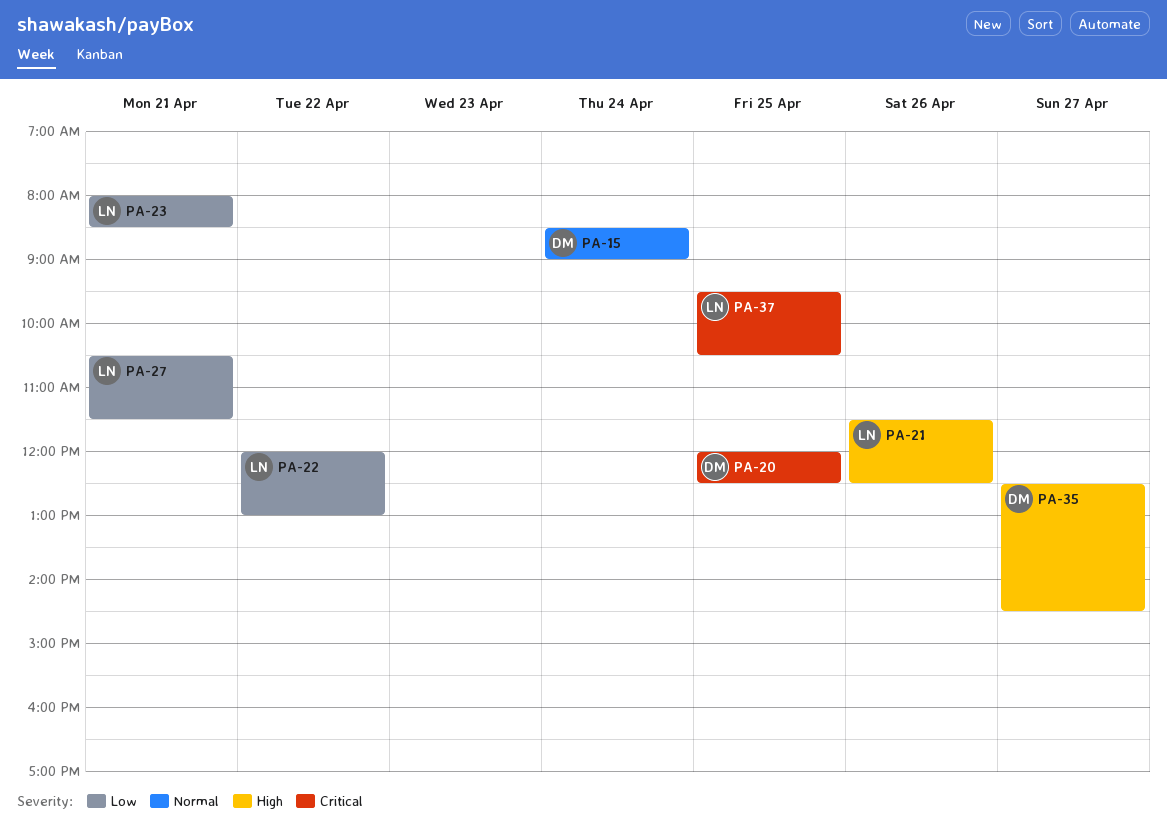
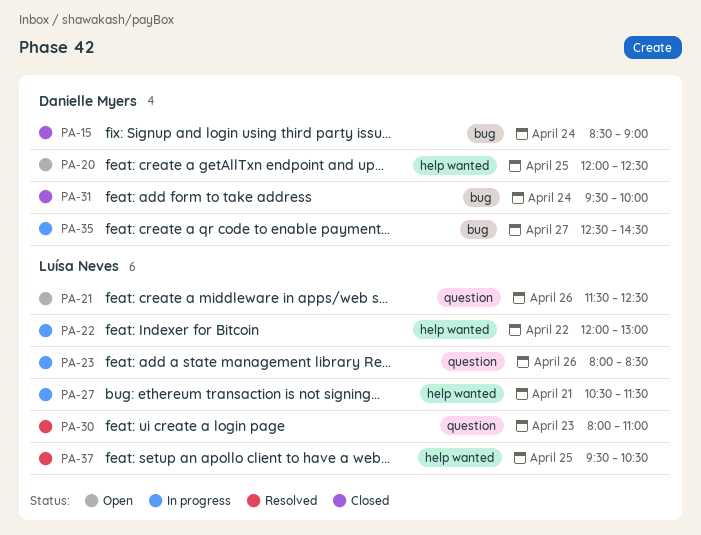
PA-23, day: Apr 21 -> Apr 26
PA-30: none -> present
PA-31: none -> present

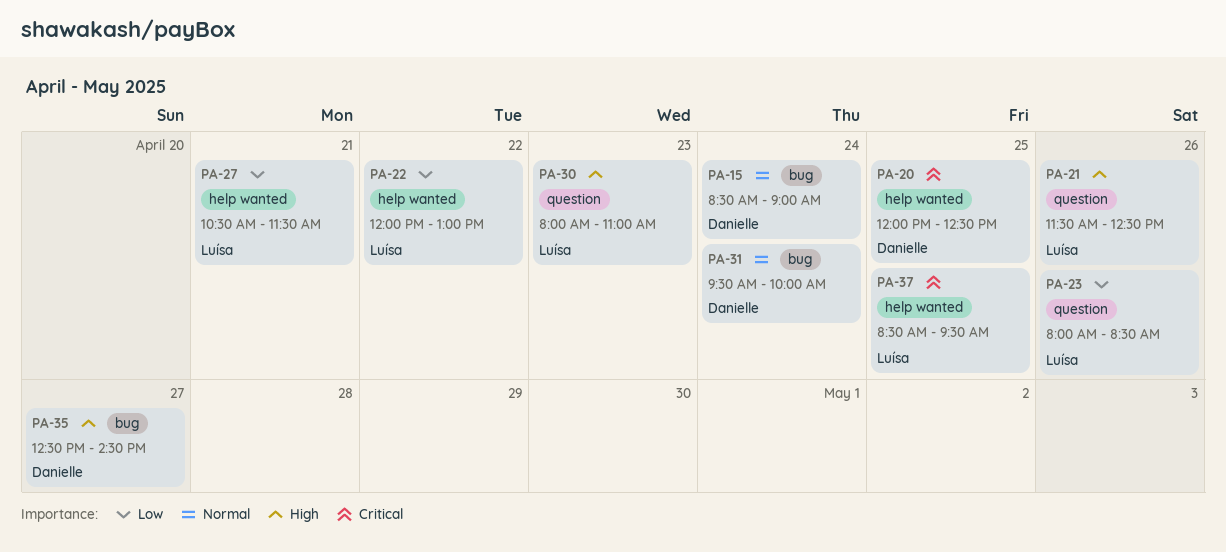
PA-37, begins: 09:30 -> 08:30
PA-37, ends: 10:30 -> 09:30

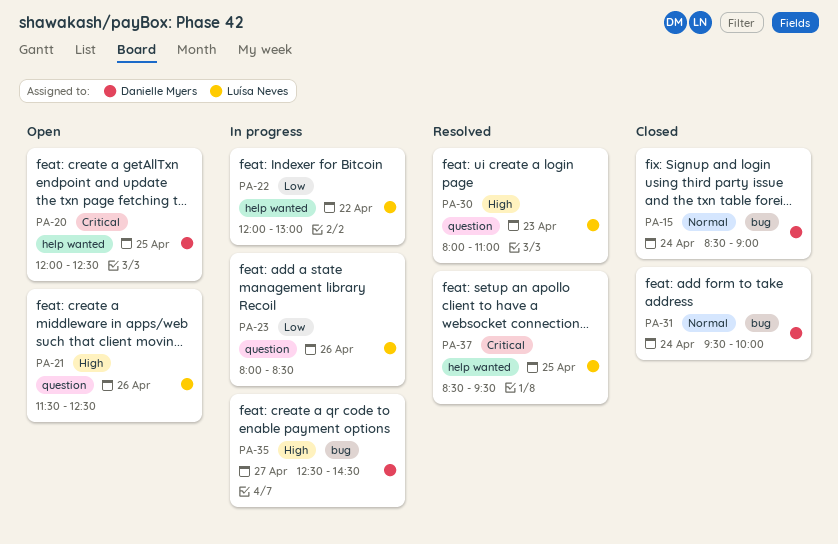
PA-27: present -> none

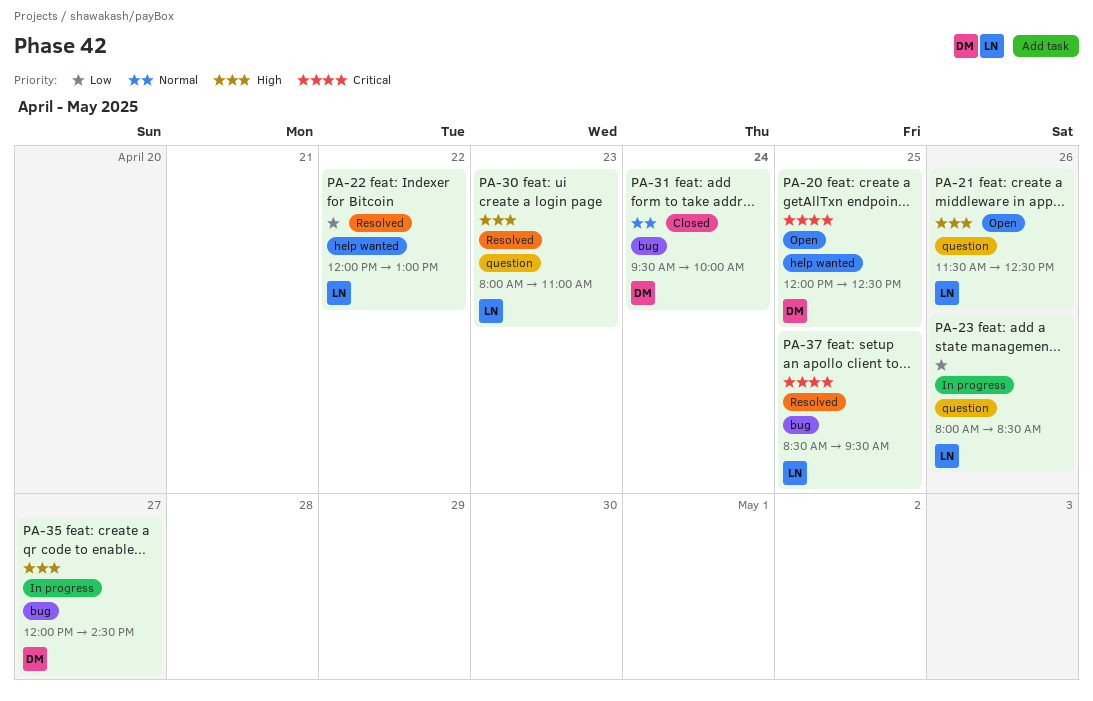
PA-15: present -> none
PA-22, status: In progress -> Resolved
PA-35, begins: 12:30 -> 12:00
PA-37, label: help wanted -> bug

